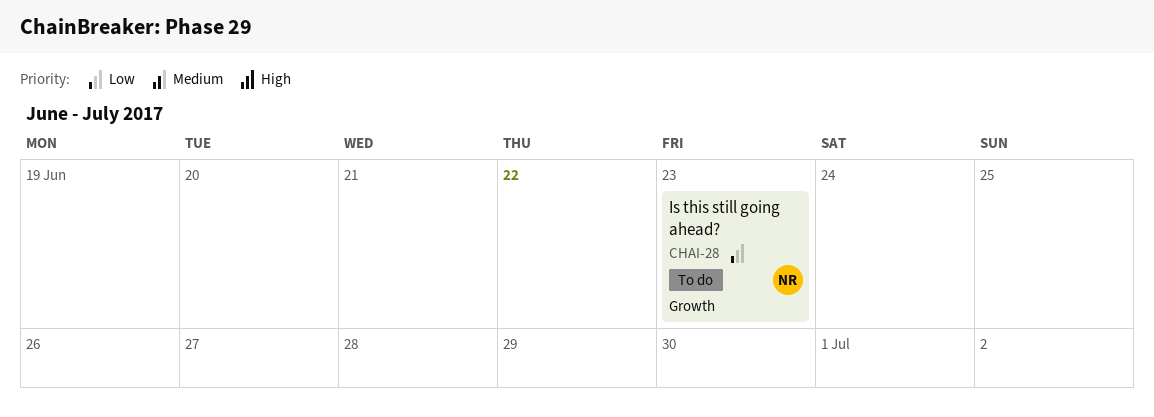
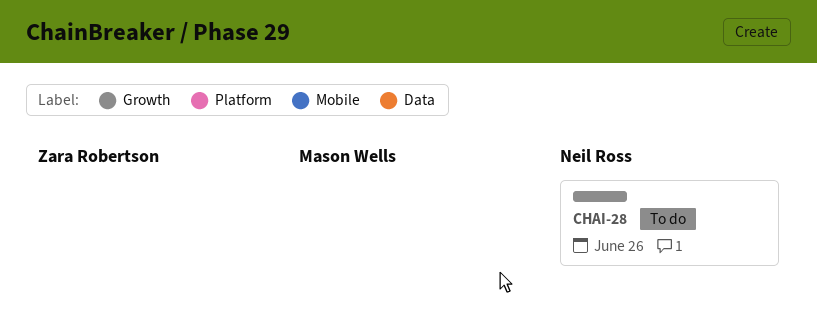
CHAI-28, due: Jun 23 -> Jun 26

